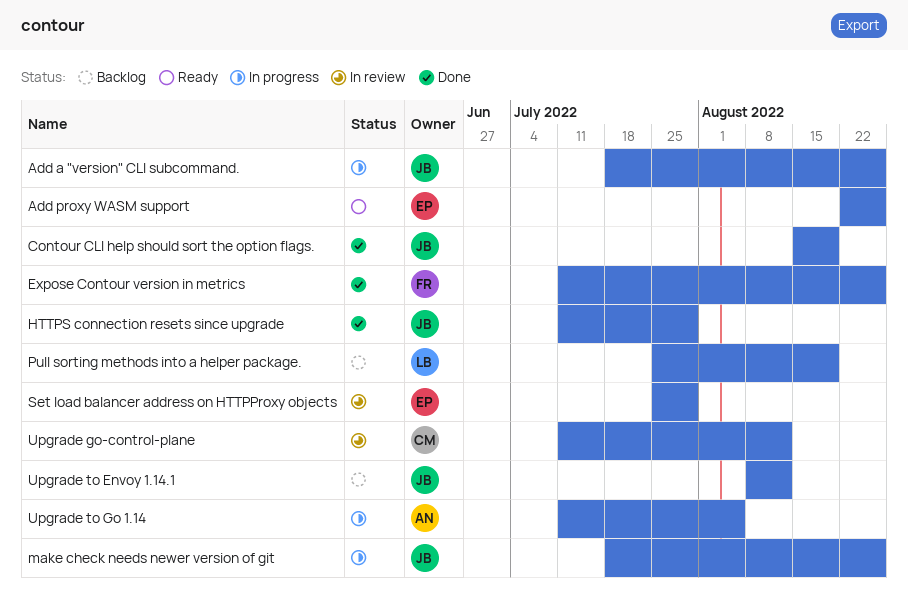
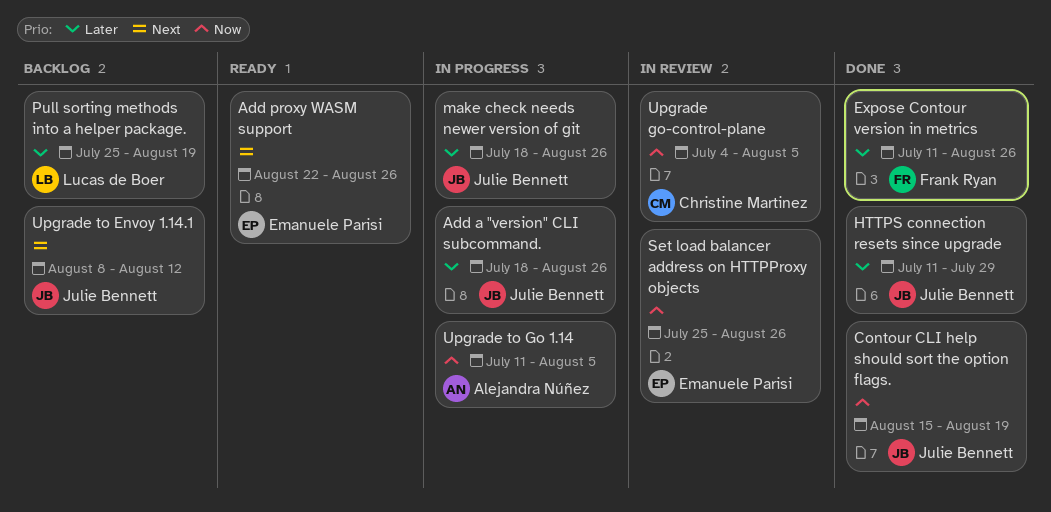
Set load balancer address on HTTPProxy objects, due: Jul 29 -> Aug 26
Upgrade go-control-plane, start: Jul 11 -> Jul 4
Upgrade go-control-plane, due: Aug 12 -> Aug 5

